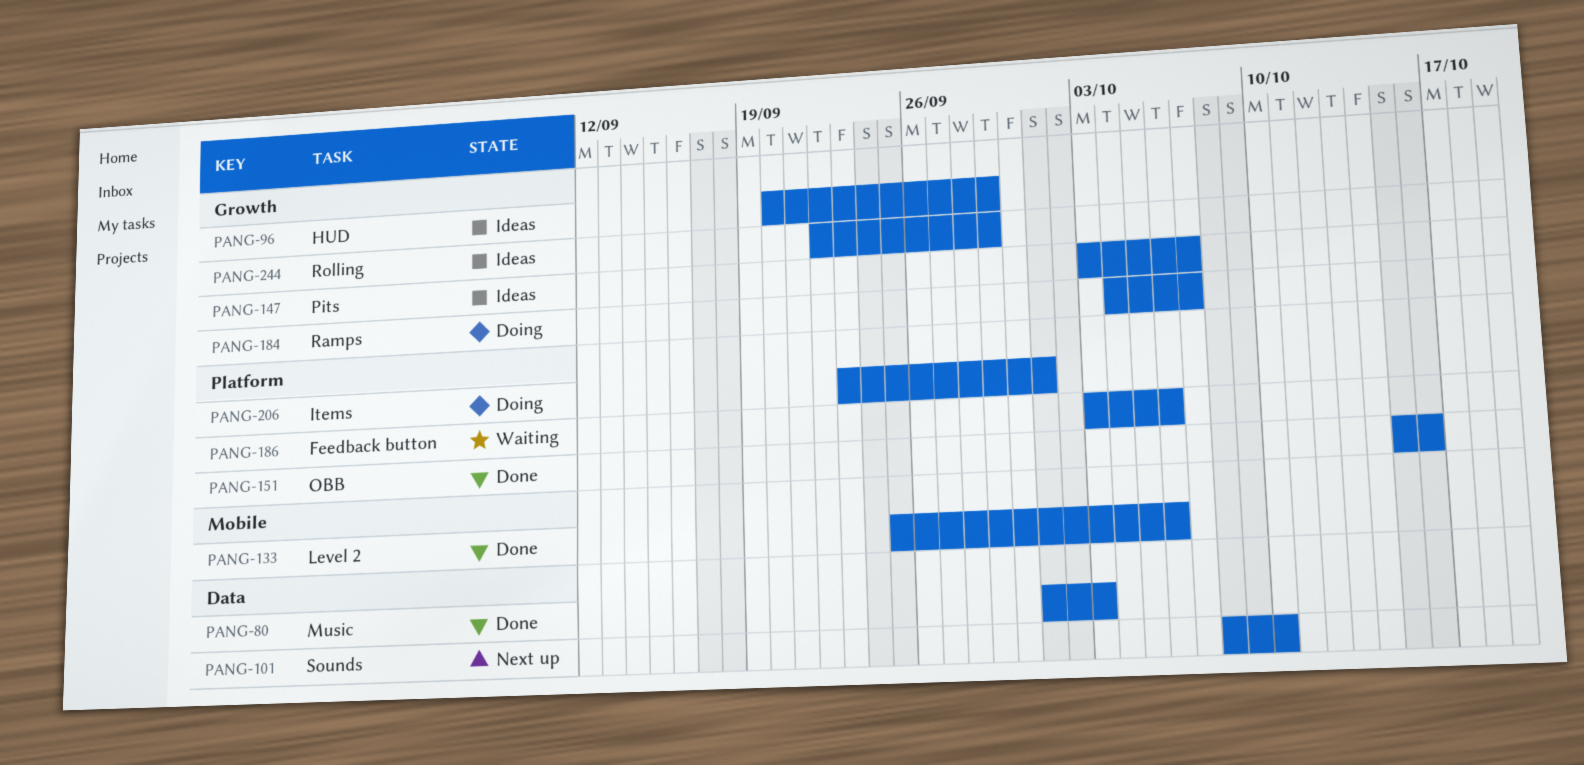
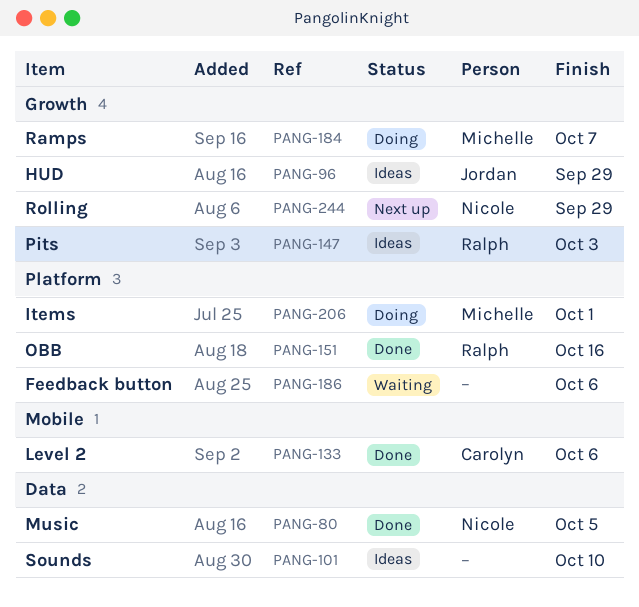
PANG-80, due: Oct 3 -> Oct 5
PANG-101, status: Next up -> Ideas
PANG-147, due: Oct 7 -> Oct 3
PANG-244, status: Ideas -> Next up

